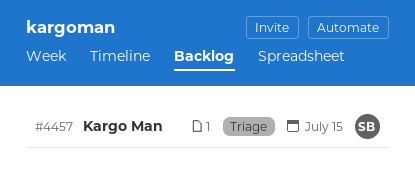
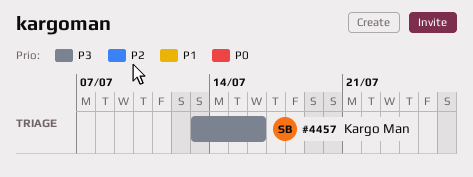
#4457, due: Jul 15 -> Jul 16

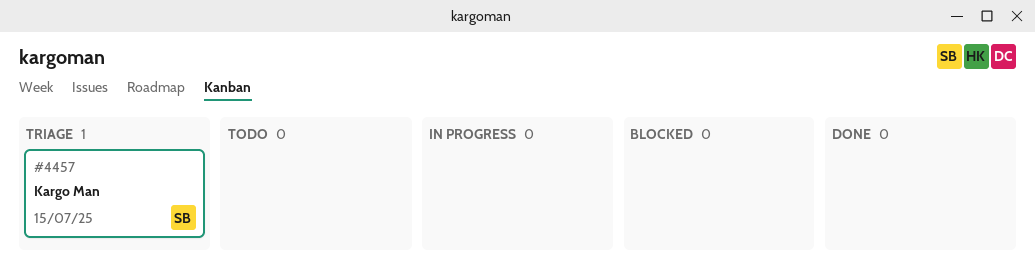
#4457, due: Jul 16 -> Jul 15

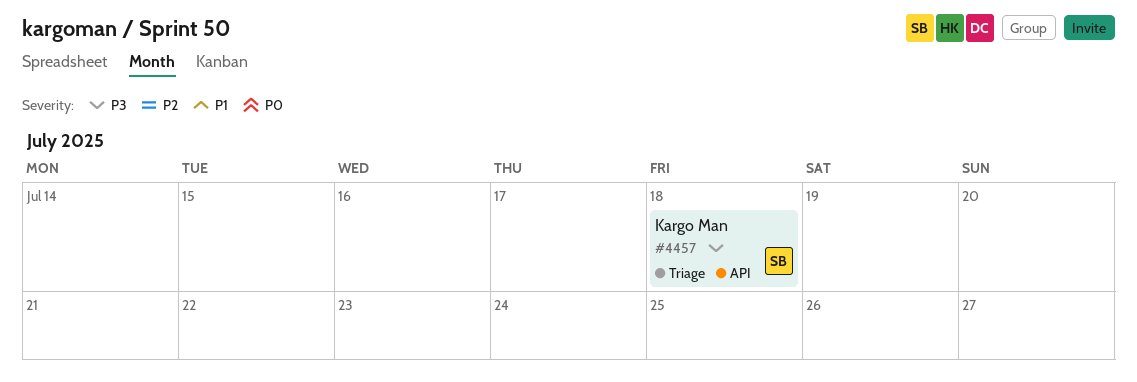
#4457, due: Jul 15 -> Jul 18

